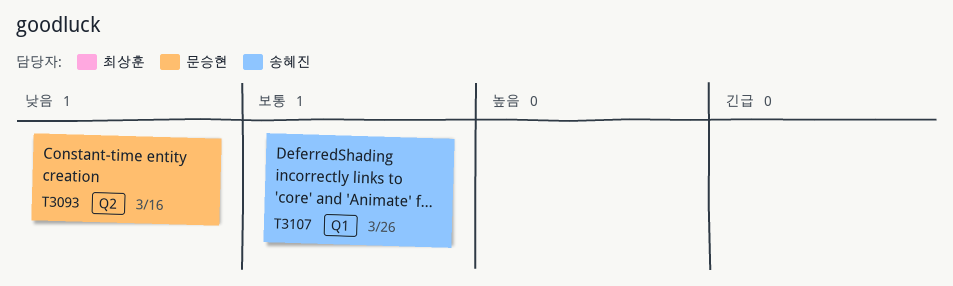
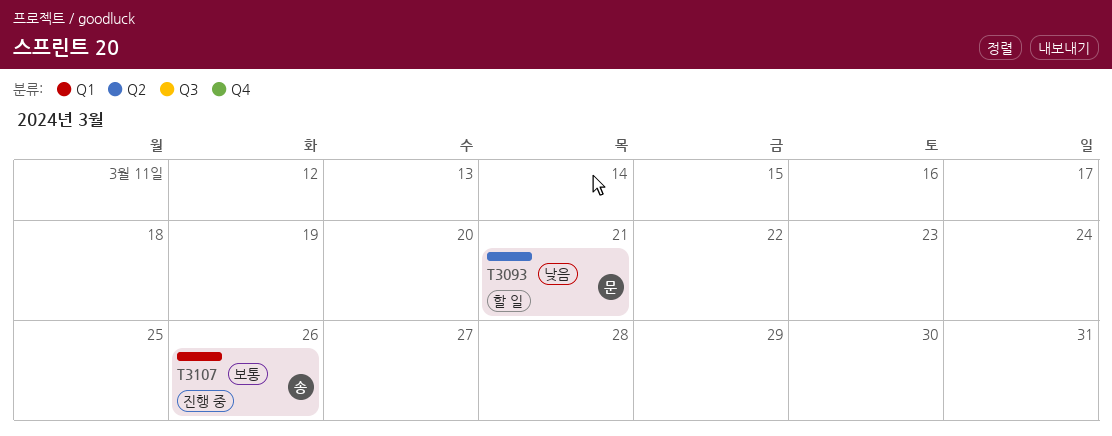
T3093, due: Mar 16 -> Mar 21

